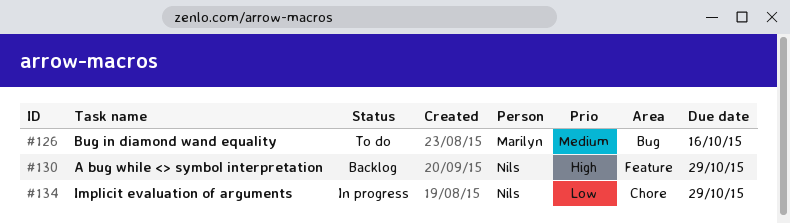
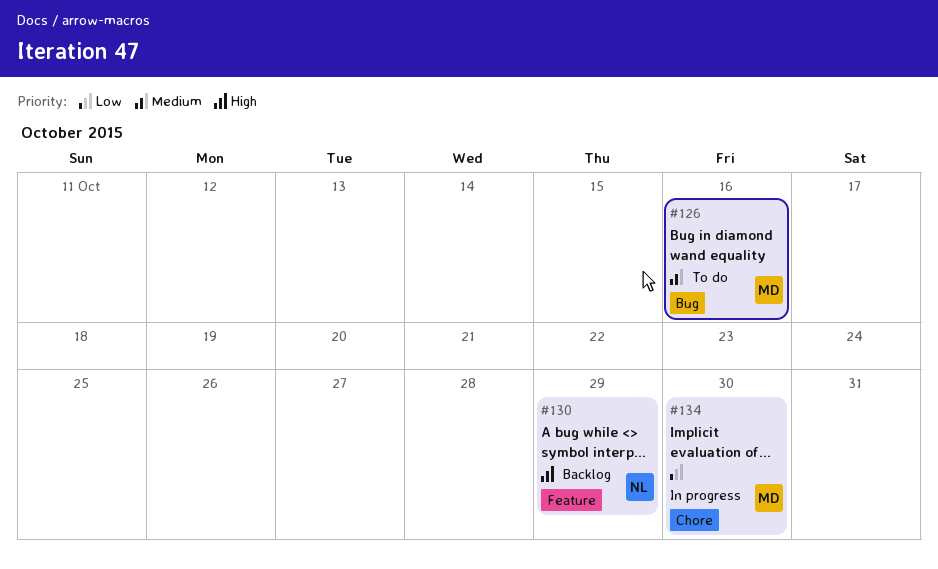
#134, owner: Nils -> Marilyn
#134, due: Oct 29 -> Oct 30

